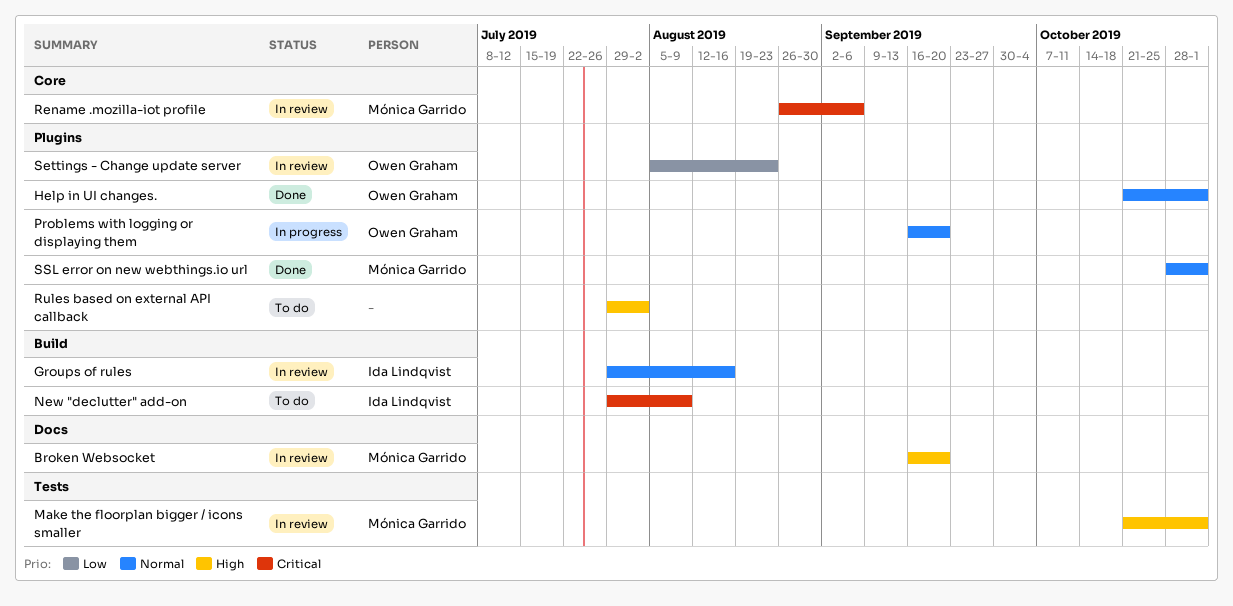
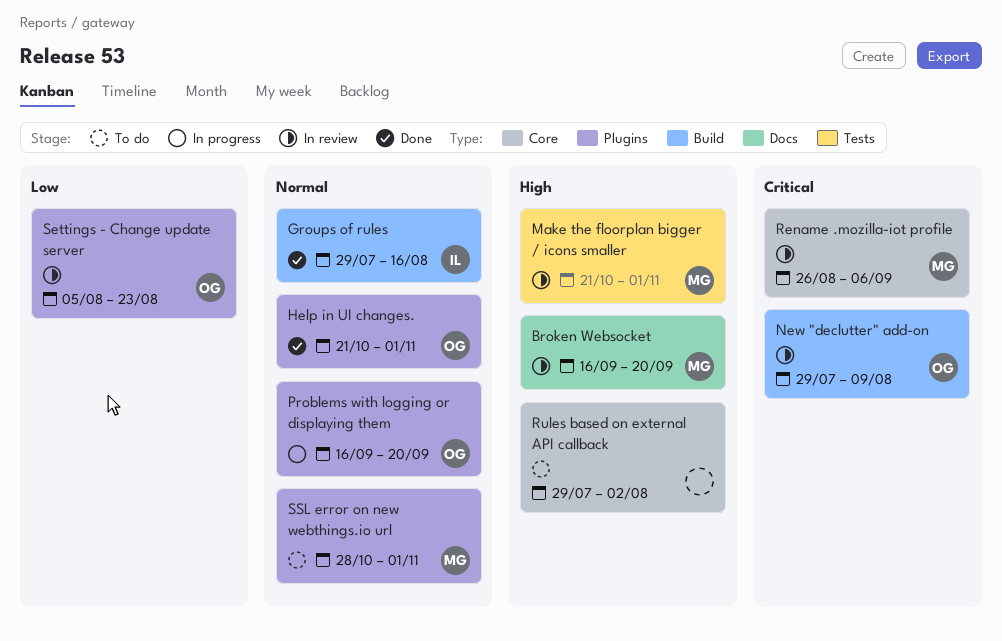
Groups of rules, status: In review -> Done
New "declutter" add-on, status: To do -> In review
New "declutter" add-on, owner: Ida Lindqvist -> Owen Graham
Rules based on external API callback, label: Plugins -> Core
SSL error on new webthings.io url, status: Done -> To do

